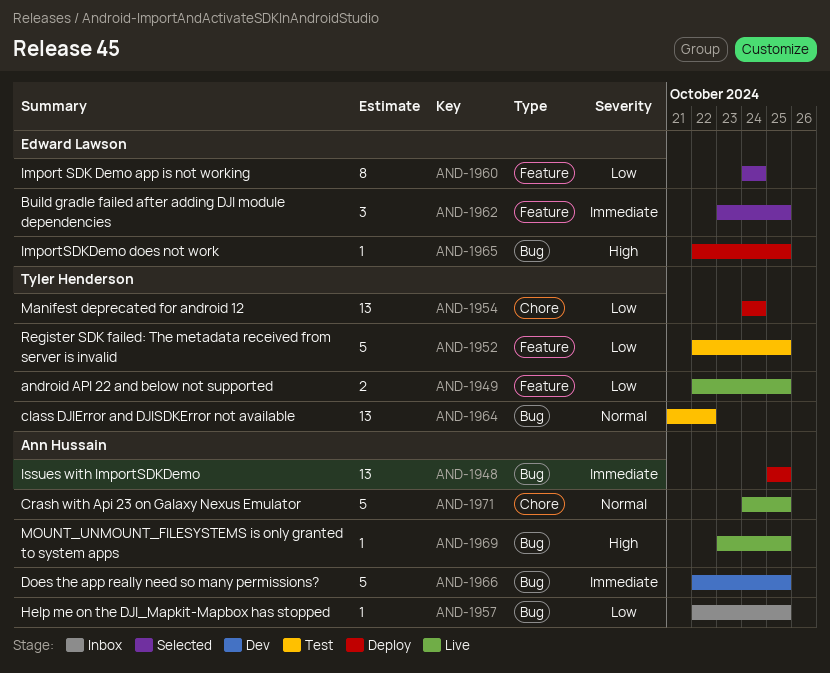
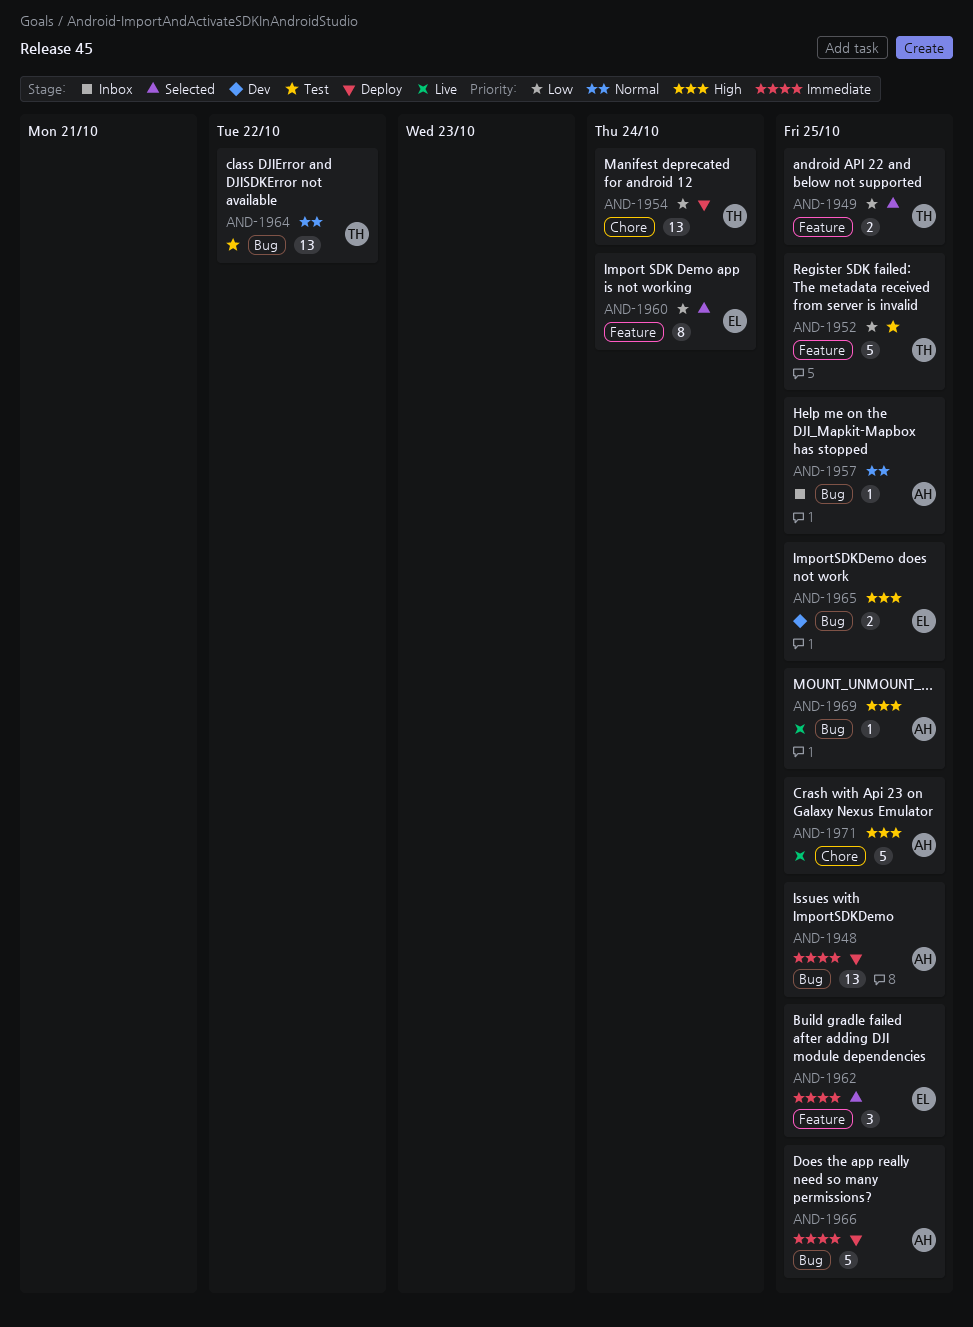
AND-1949, status: Live -> Selected
AND-1957, priority: Low -> Normal
AND-1965, status: Deploy -> Dev
AND-1965, estimate: 1 -> 2
AND-1966, status: Dev -> Deploy
AND-1971, priority: Normal -> High

